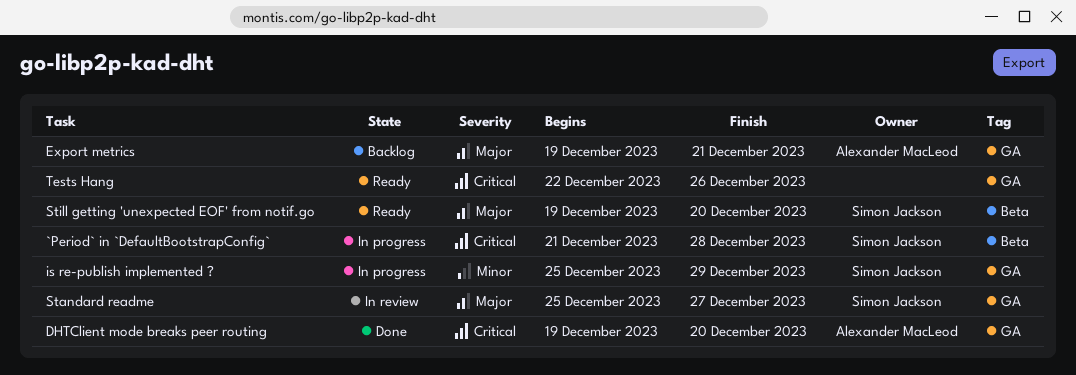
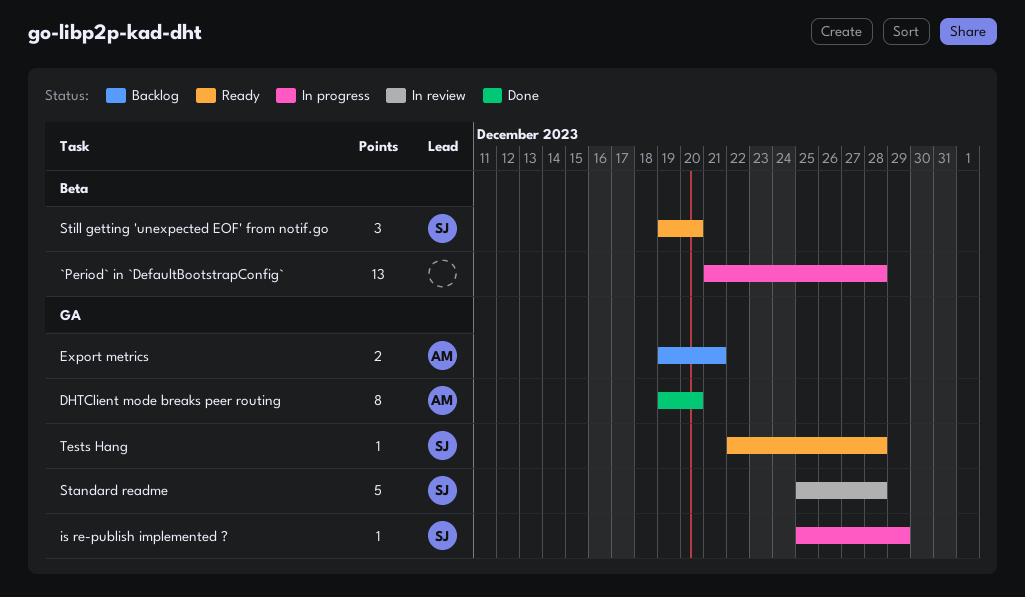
`Period` in `DefaultBootstrapConfig`, owner: Simon Jackson -> none
Standard readme, due: Dec 27 -> Dec 28
Tests Hang, owner: none -> Simon Jackson
Tests Hang, due: Dec 26 -> Dec 28

